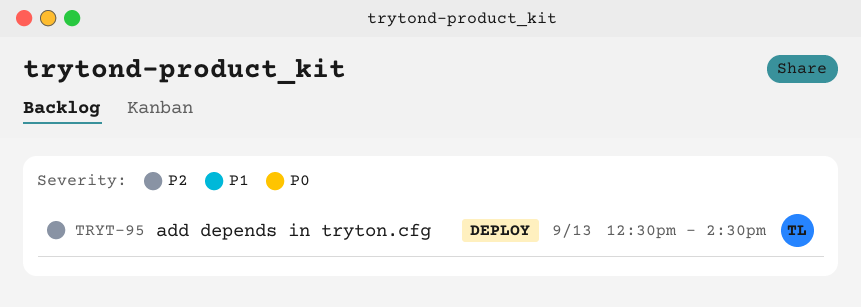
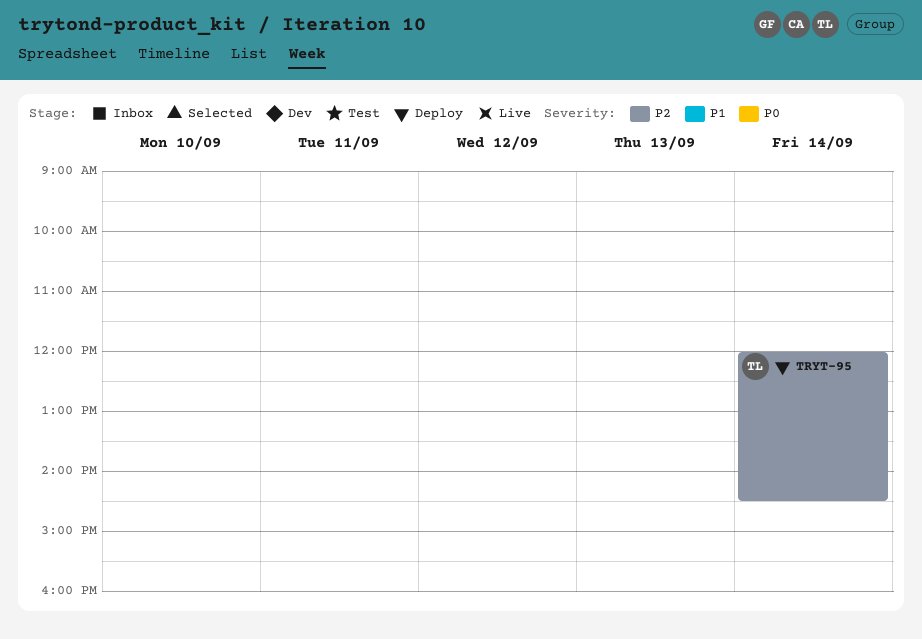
TRYT-95, day: Sep 13 -> Sep 14
TRYT-95, begins: 12:30 -> 12:00

